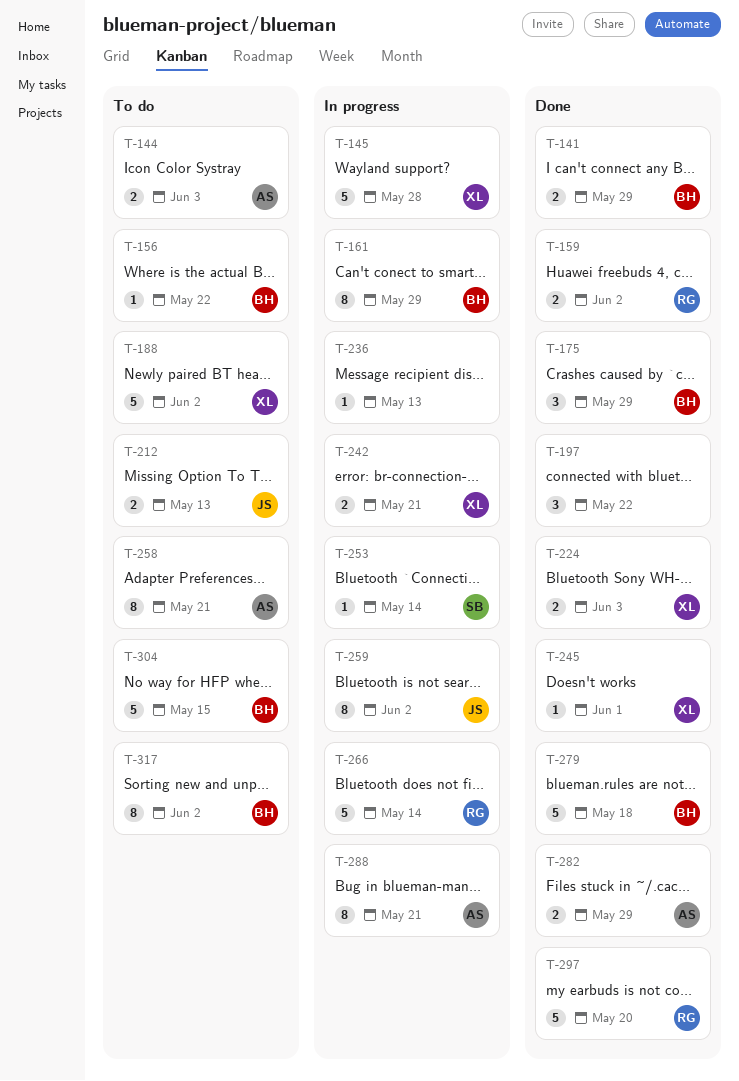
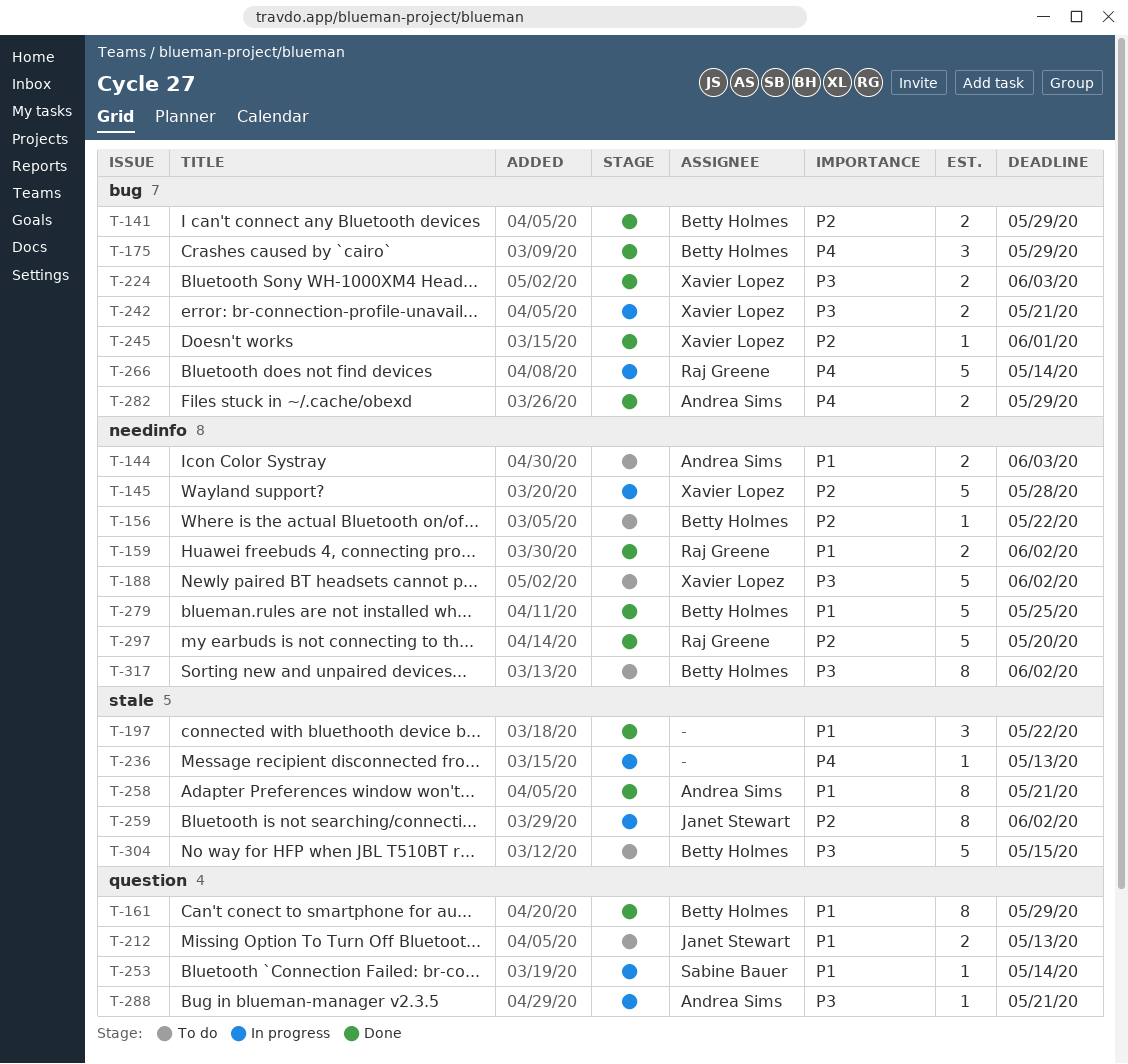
T-161, status: In progress -> Done
T-258, status: To do -> Done
T-279, due: May 18 -> May 25
T-288, estimate: 8 -> 1

